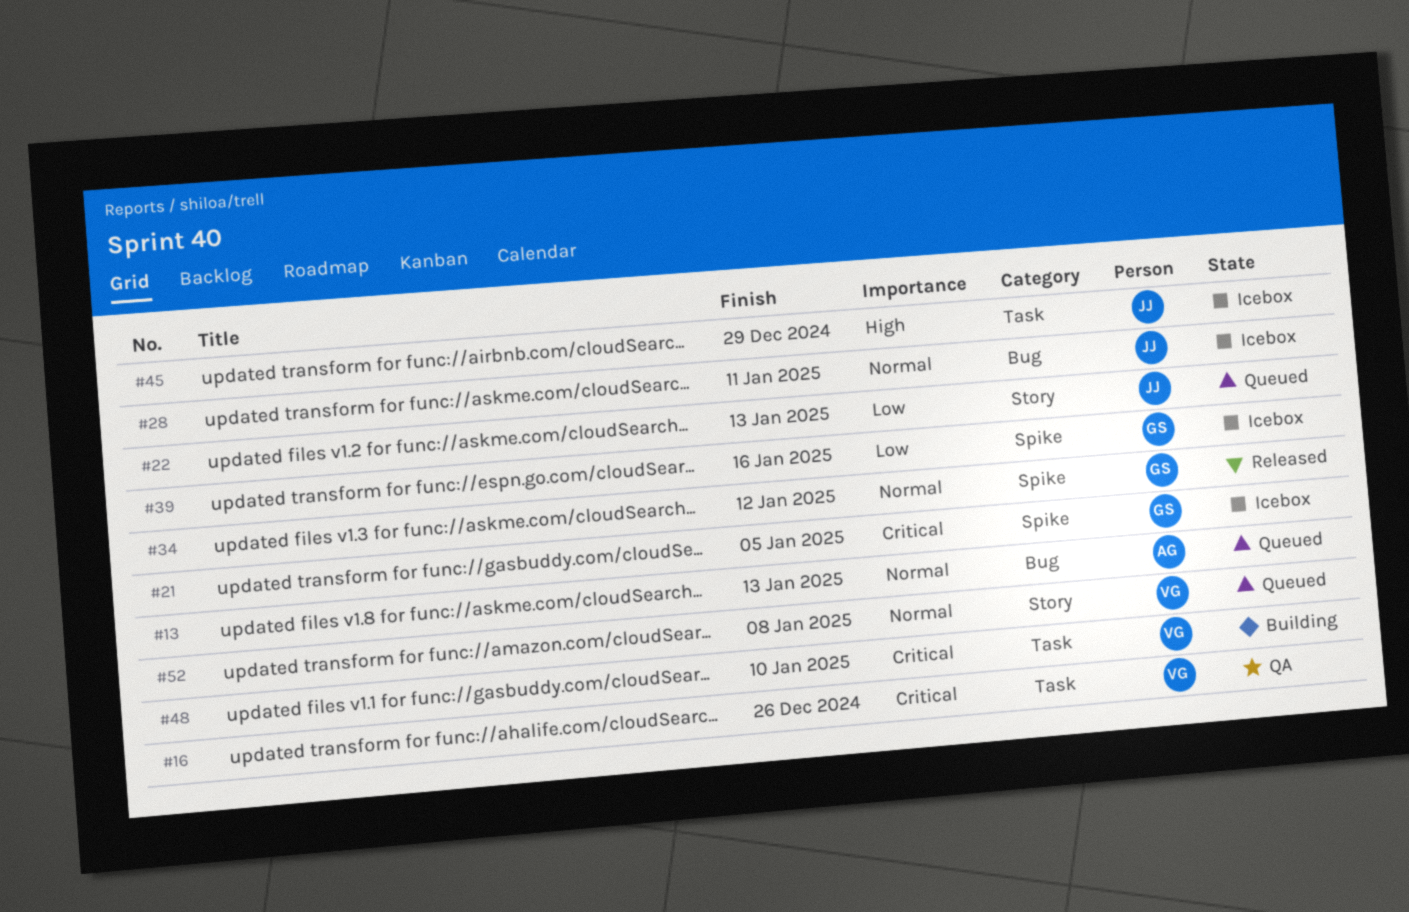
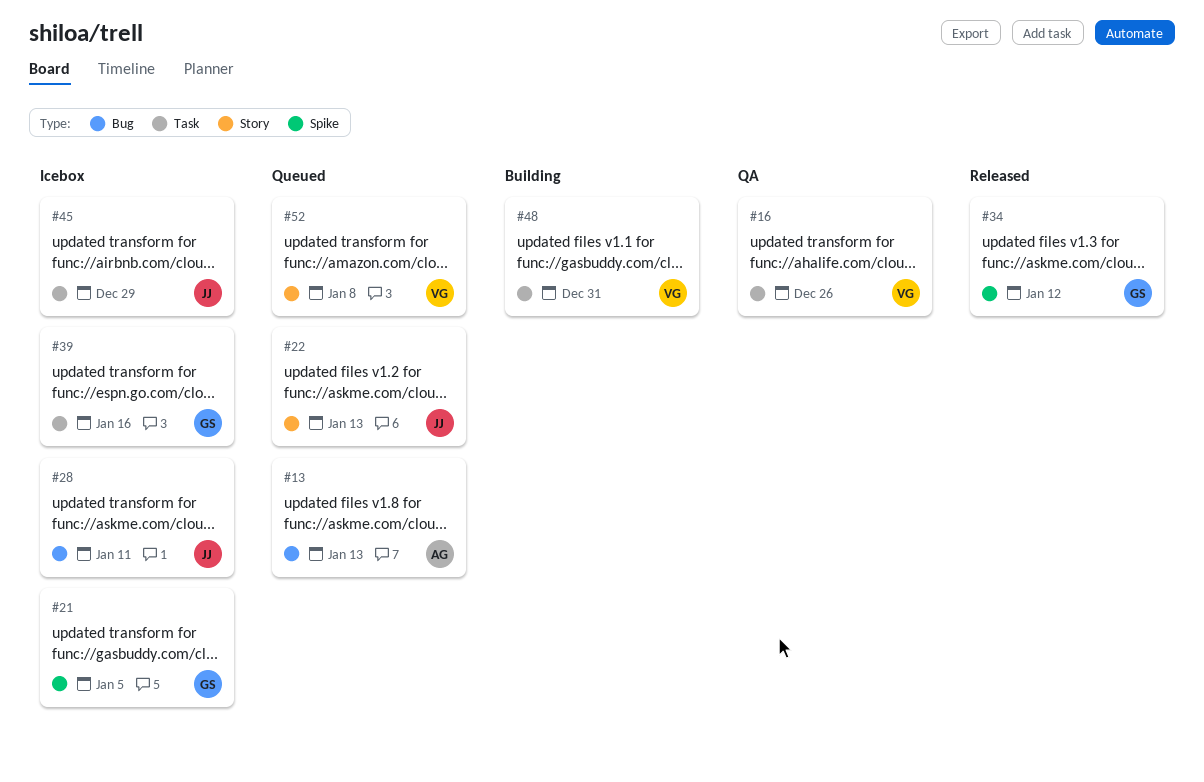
#39, label: Spike -> Task
#48, due: Jan 10 -> Dec 31

